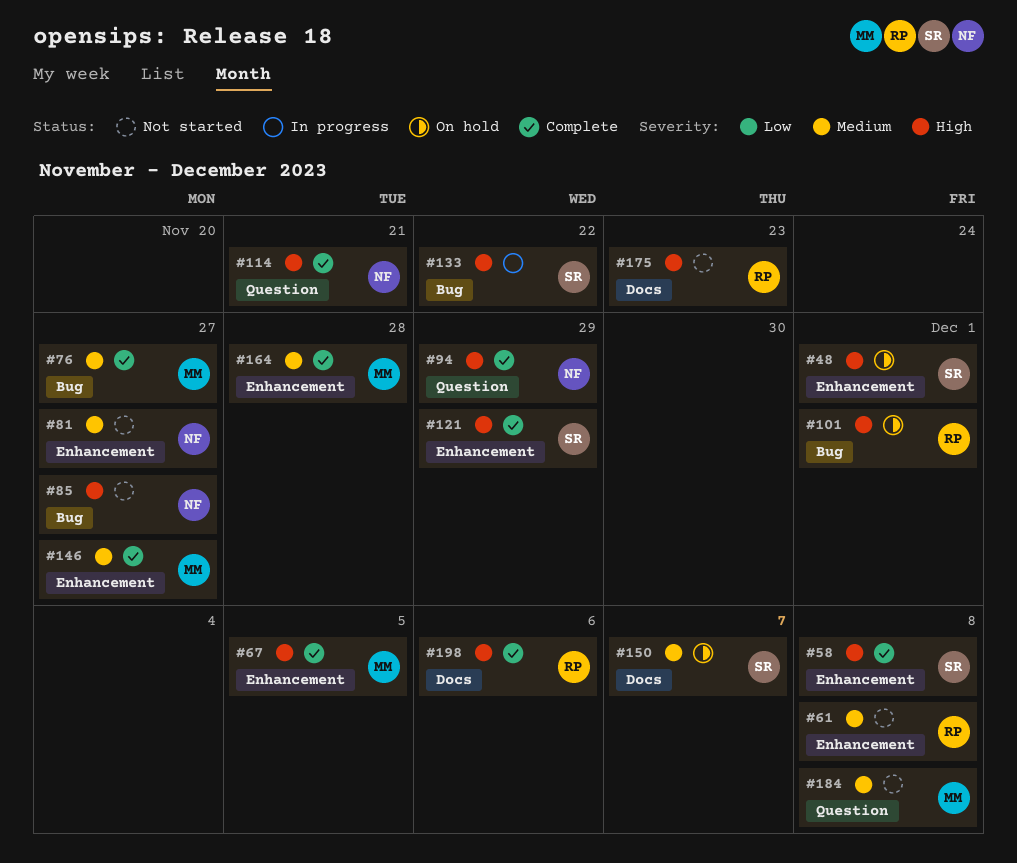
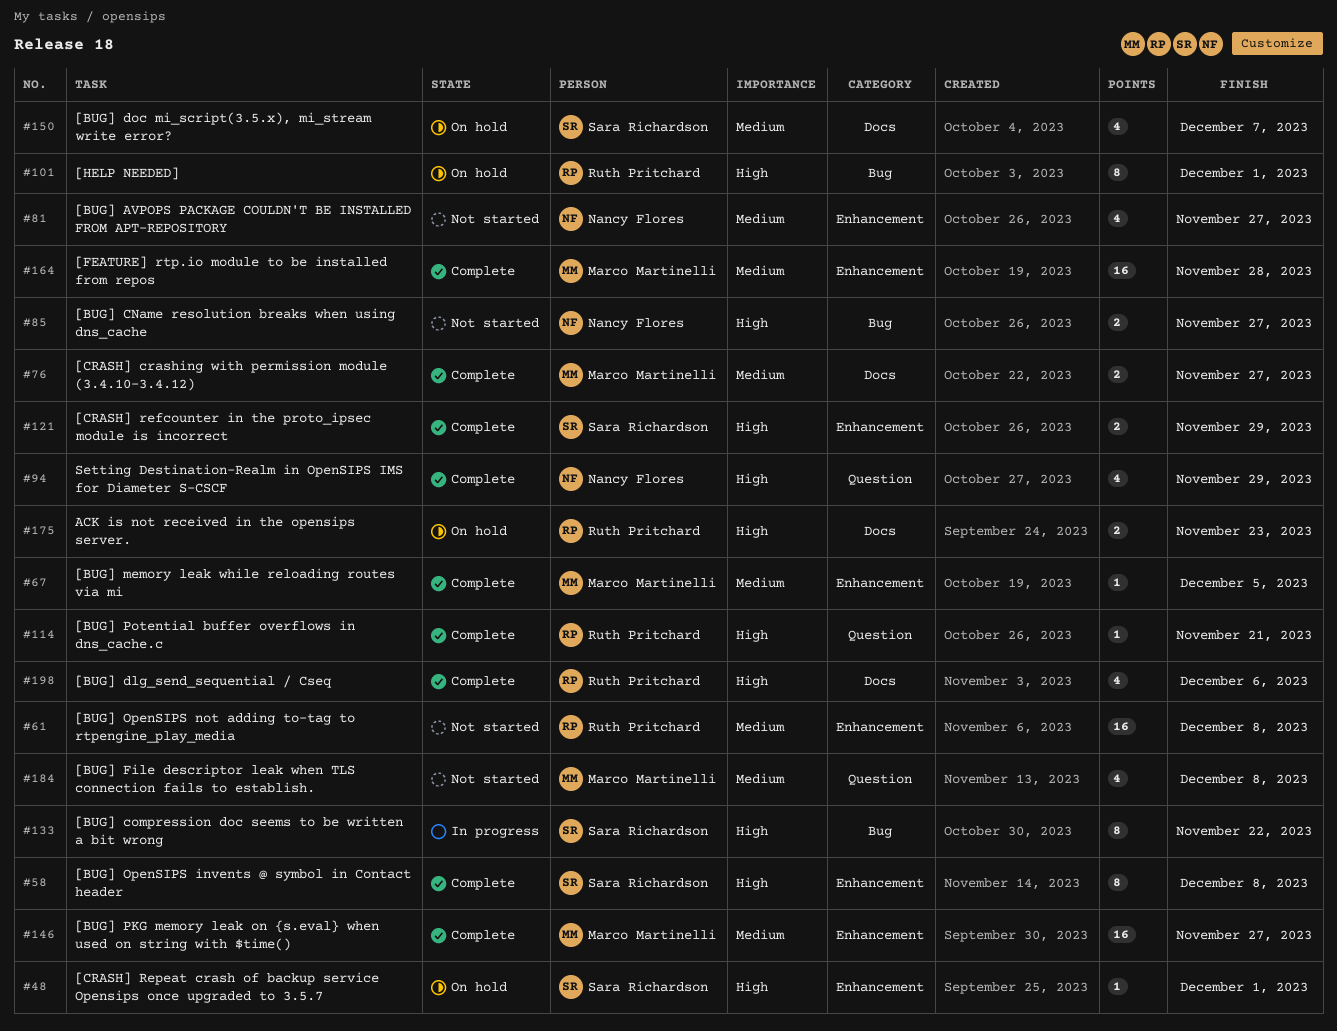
#67, priority: High -> Medium
#76, label: Bug -> Docs
#114, owner: Nancy Flores -> Ruth Pritchard
#175, status: Not started -> On hold

